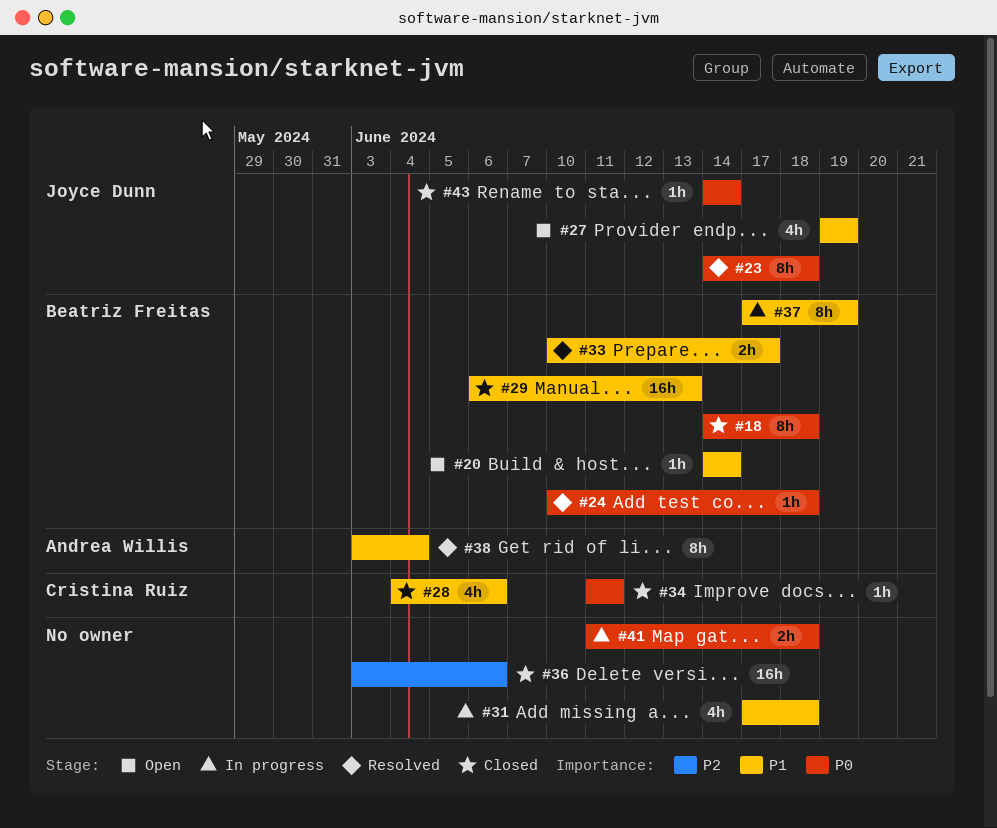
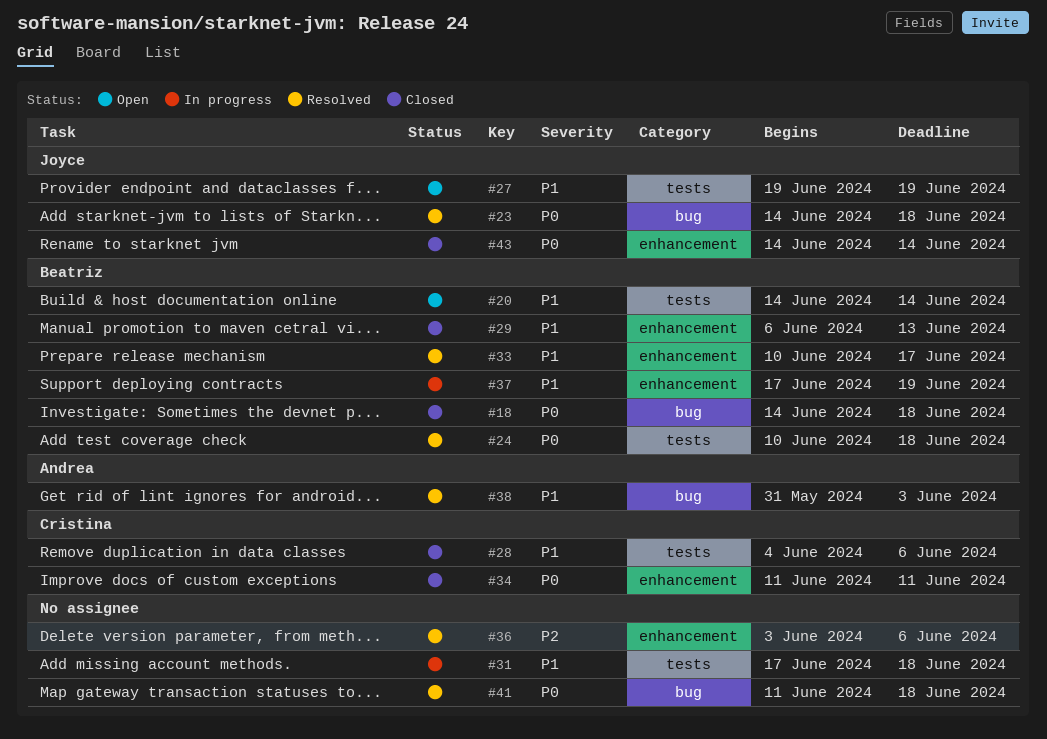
#36, status: Closed -> Resolved
#38, start: Jun 3 -> May 31
#38, due: Jun 4 -> Jun 3
#41, status: In progress -> Resolved

